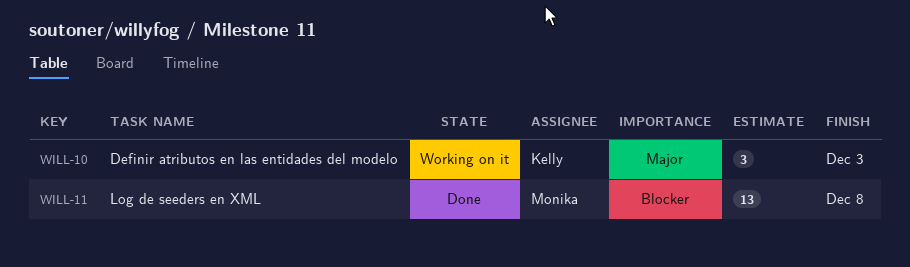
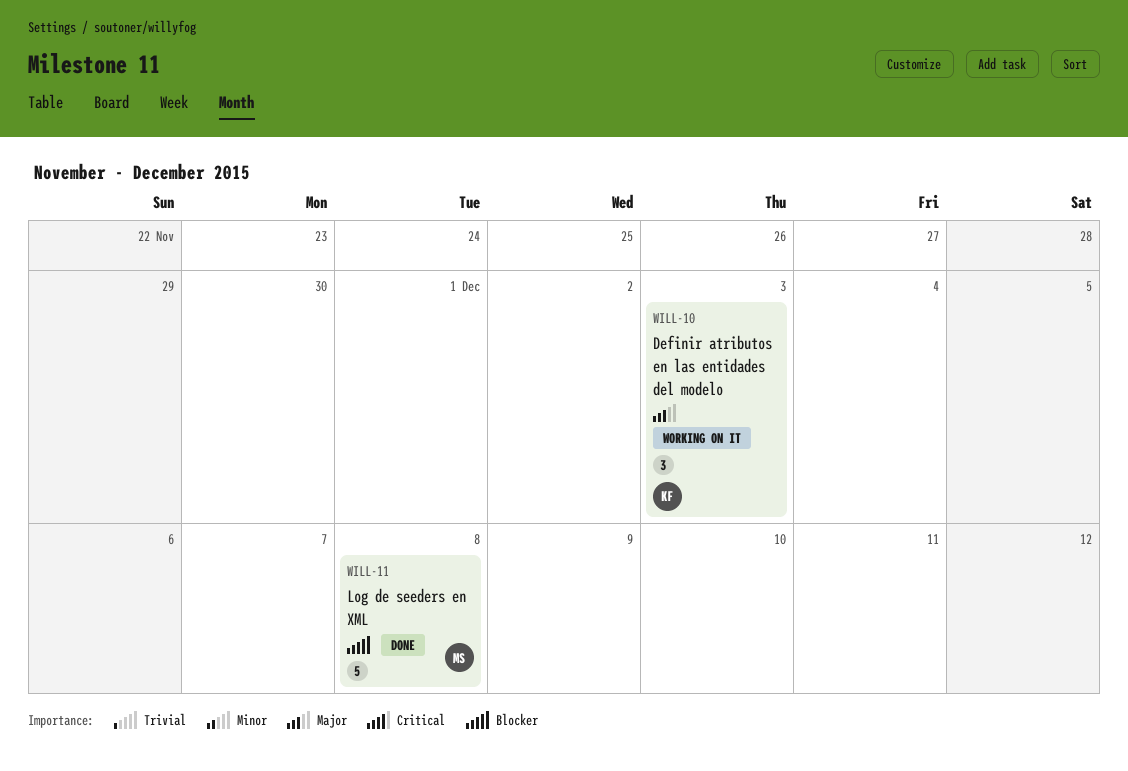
WILL-11, estimate: 13 -> 5

